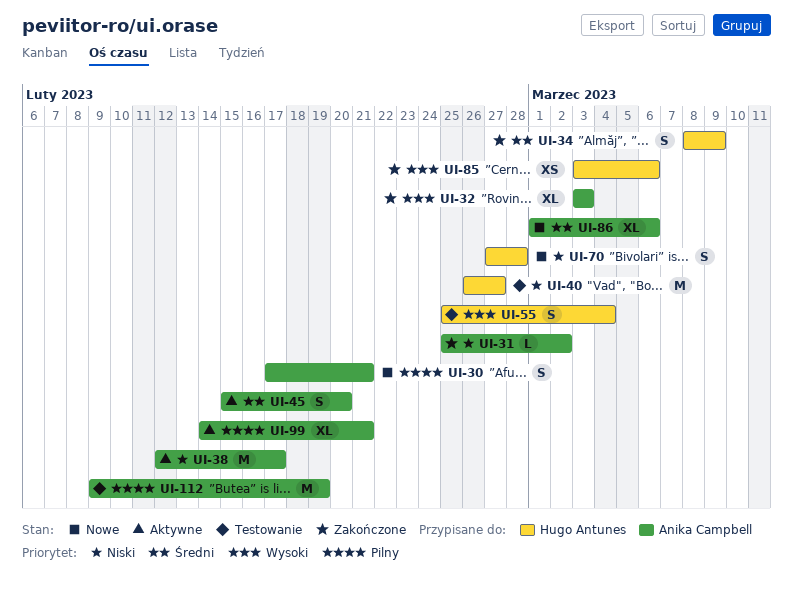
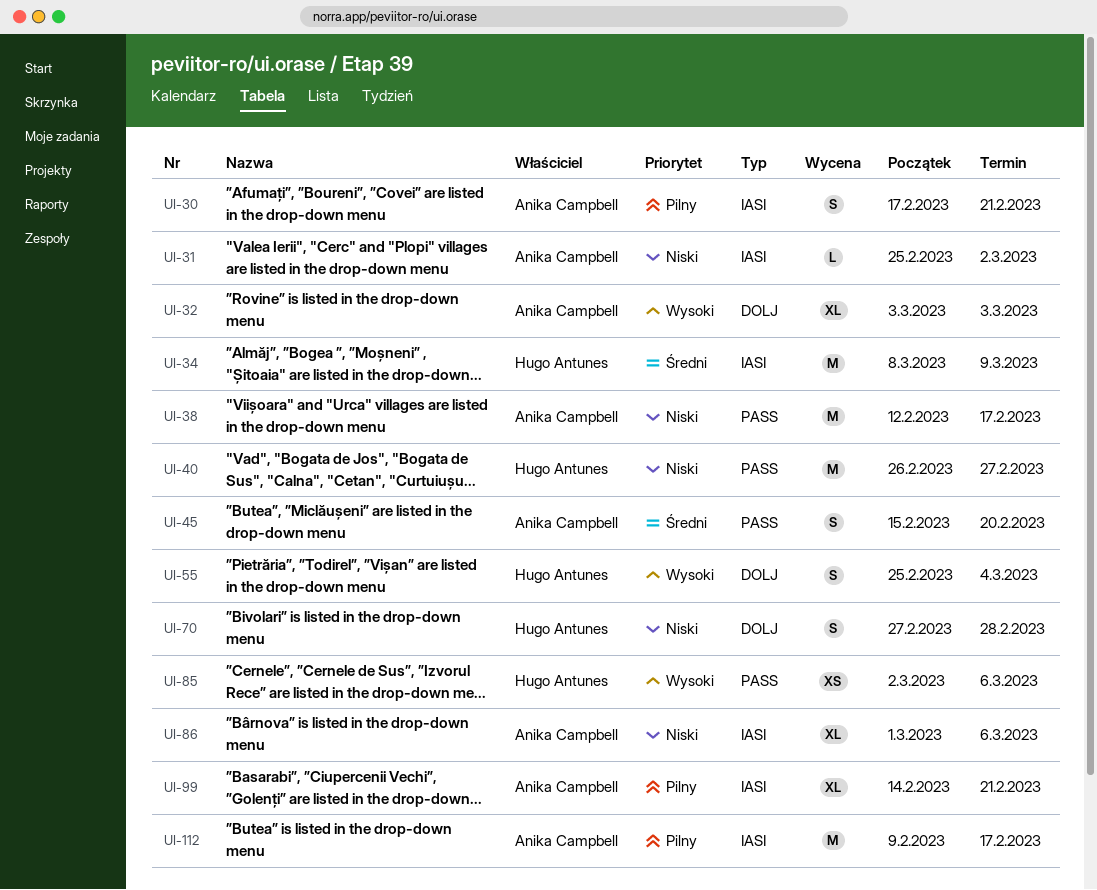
UI-34, estimate: S -> M
UI-85, start: Mar 3 -> Mar 2
UI-86, priority: Średni -> Niski
UI-112, due: Feb 19 -> Feb 17

